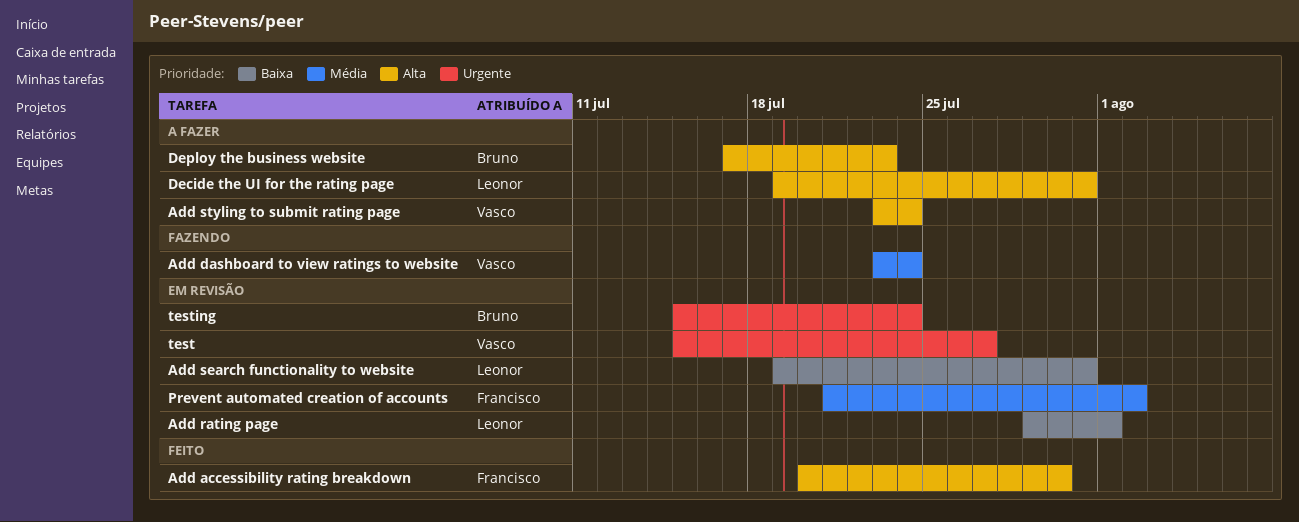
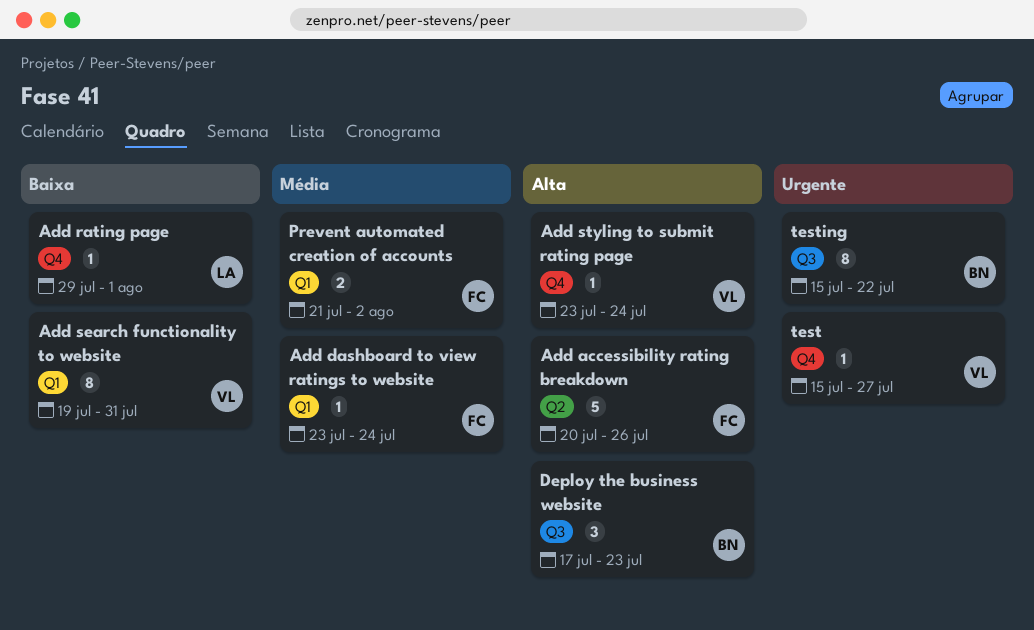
Add accessibility rating breakdown, due: Jul 30 -> Jul 26
Add dashboard to view ratings to website, owner: Vasco -> Francisco
Add search functionality to website, owner: Leonor -> Vasco
Decide the UI for the rating page: present -> none
testing, due: Jul 24 -> Jul 22

